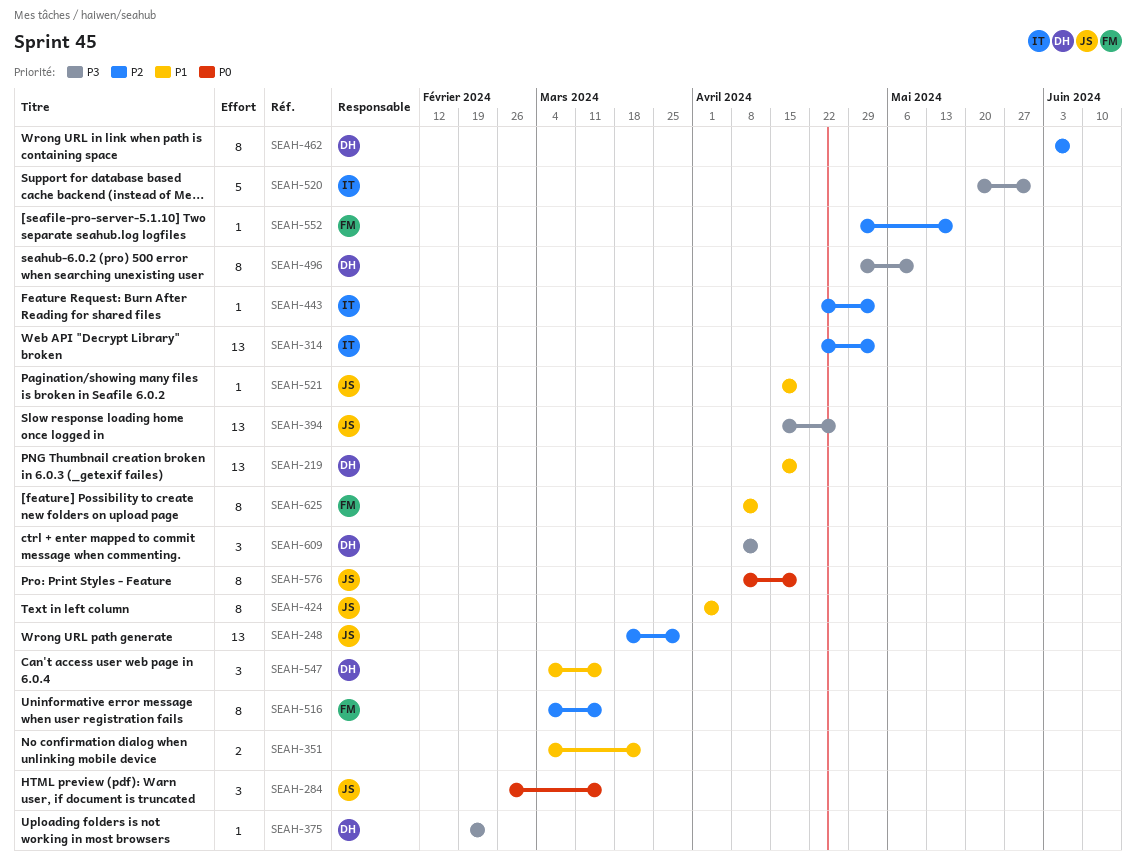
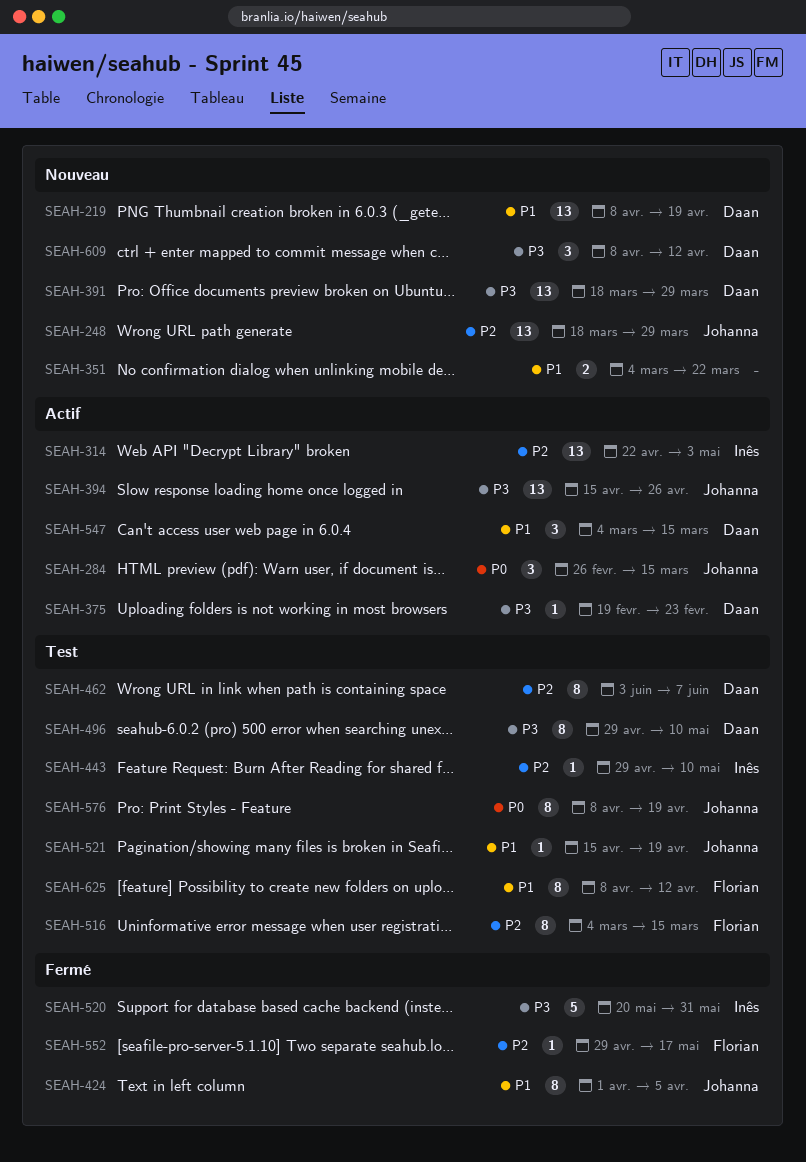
SEAH-219, start: Apr 15 -> Apr 8
SEAH-391: none -> present
SEAH-443, start: Apr 22 -> Apr 29
SEAH-443, due: May 3 -> May 10

